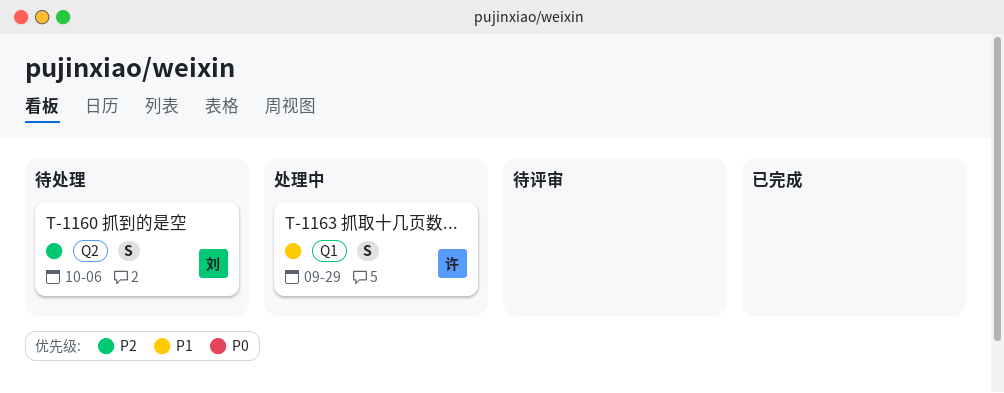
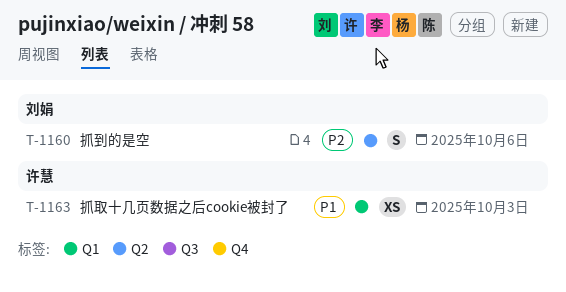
T-1163, estimate: S -> XS
T-1163, due: Sep 29 -> Oct 3

